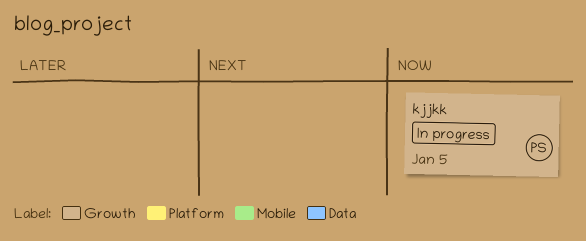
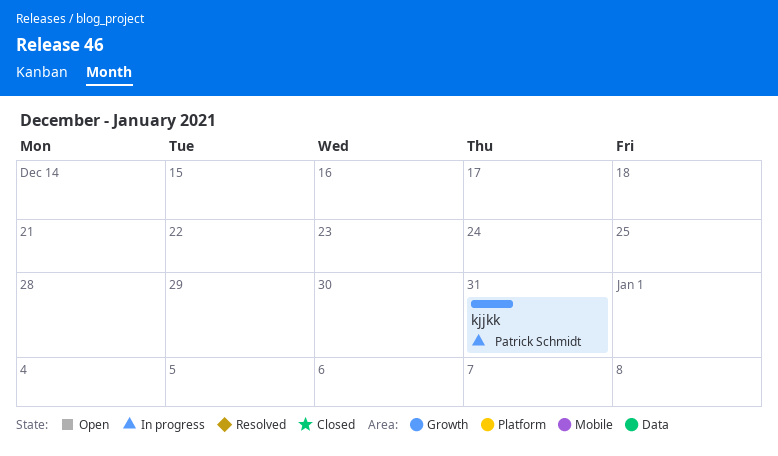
kjjkk, due: Jan 5 -> Dec 31

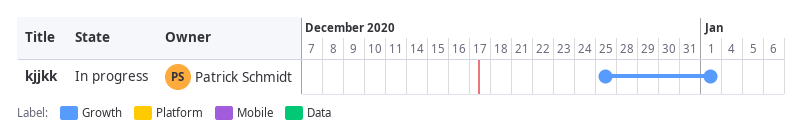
kjjkk, due: Dec 31 -> Jan 1

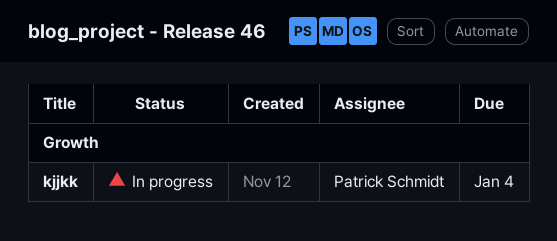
kjjkk, due: Jan 1 -> Jan 4

